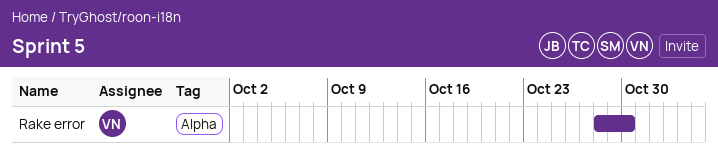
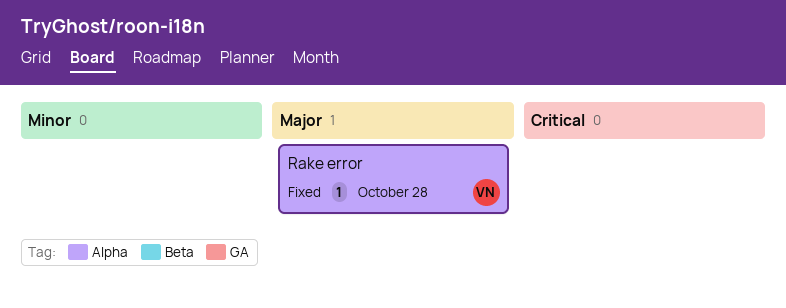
Rake error, due: Oct 30 -> Oct 28

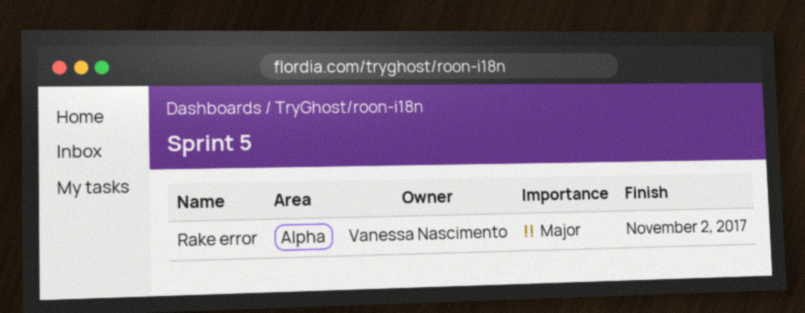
Rake error, due: Oct 28 -> Nov 2

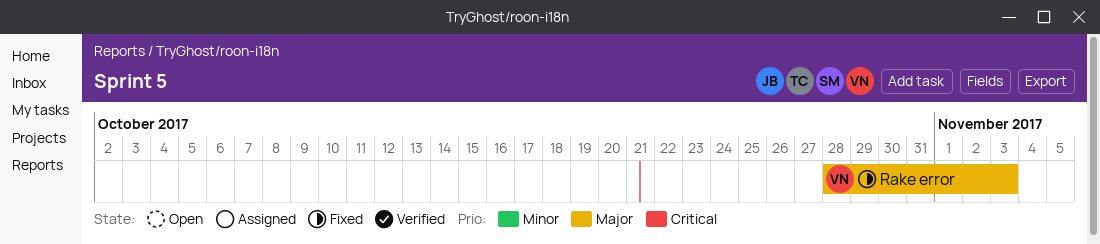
Rake error, due: Nov 2 -> Nov 3

